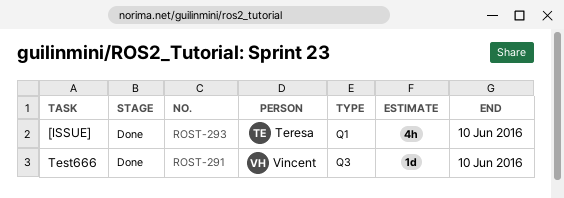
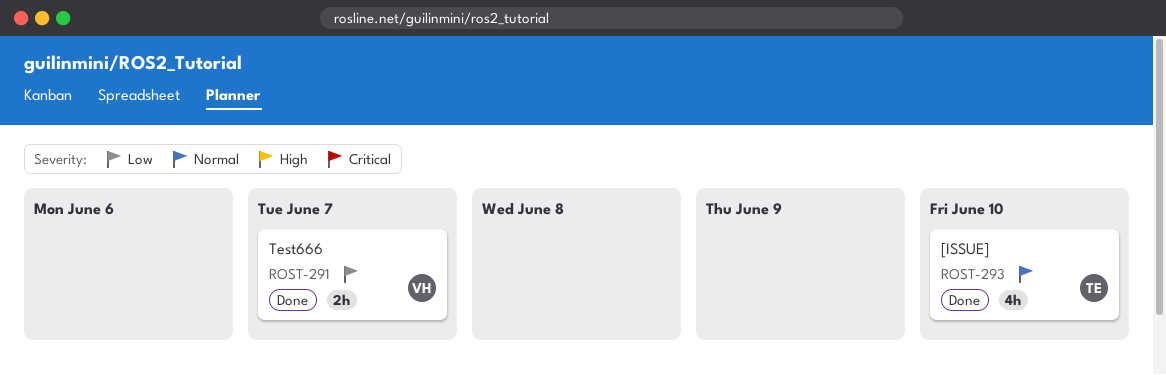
ROST-291, estimate: 1d -> 2h
ROST-291, due: Jun 10 -> Jun 7

